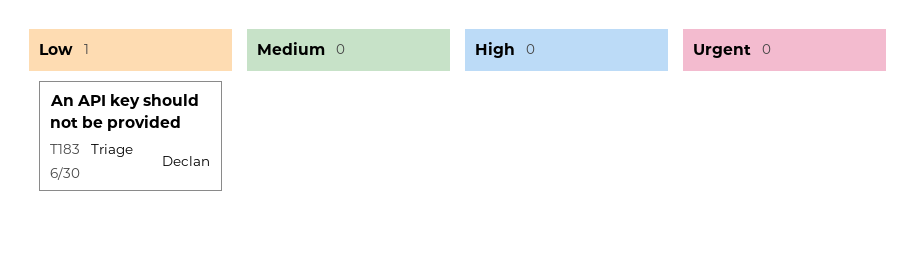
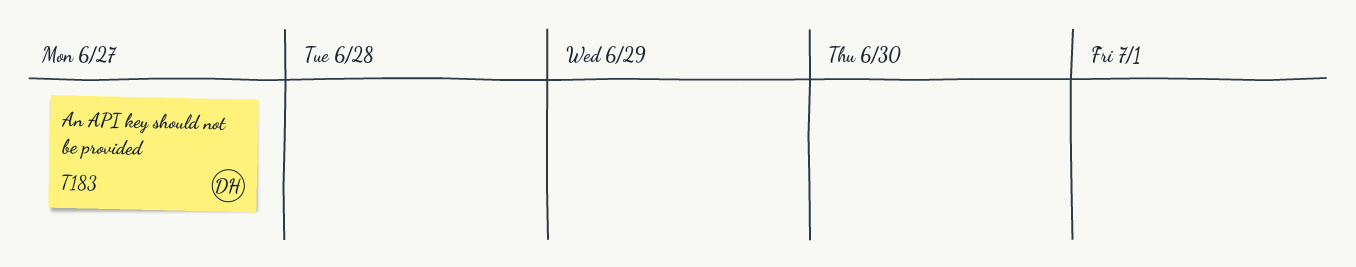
T183, due: Jun 30 -> Jun 27

